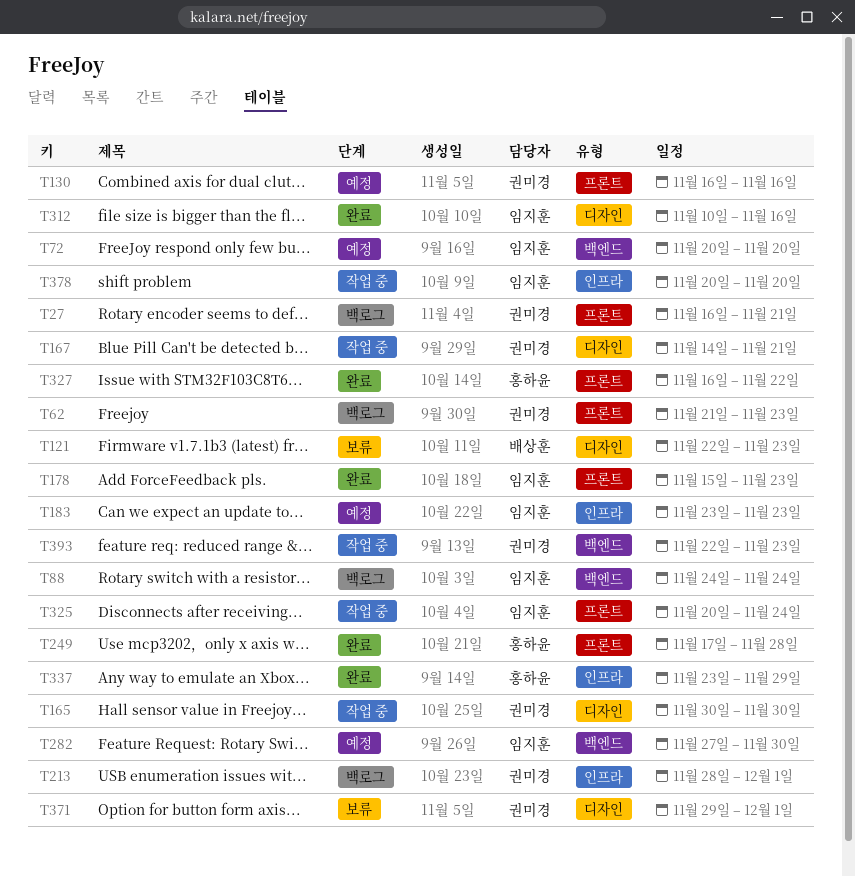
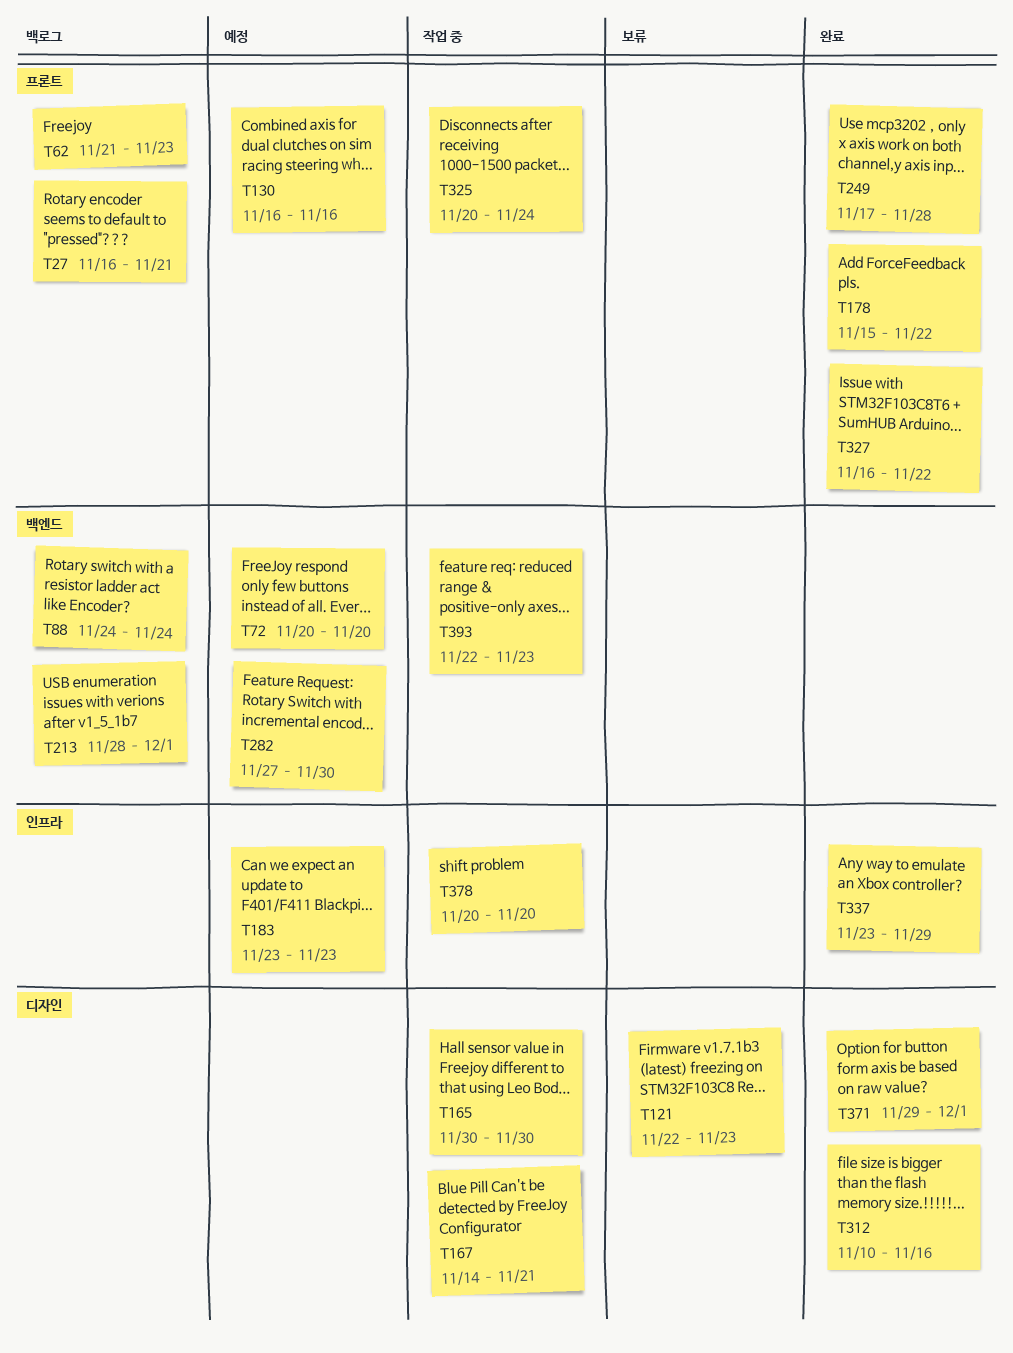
T178, due: Nov 23 -> Nov 22
T213, label: 인프라 -> 백엔드
T371, status: 보류 -> 완료

